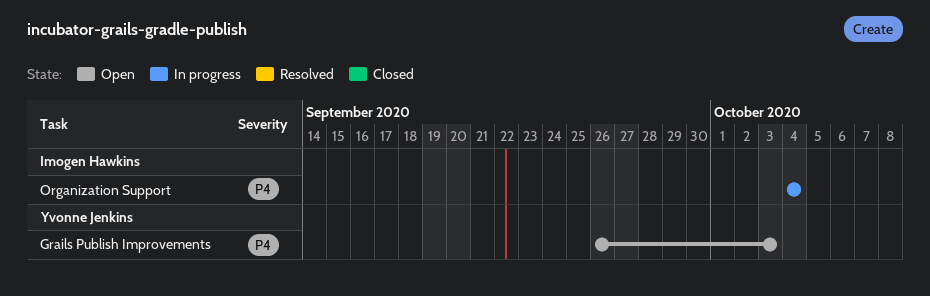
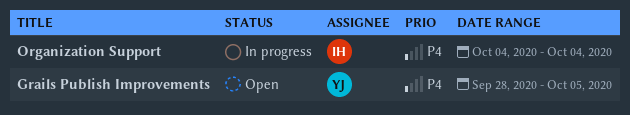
Grails Publish Improvements, start: Sep 26 -> Sep 28
Grails Publish Improvements, due: Oct 3 -> Oct 5

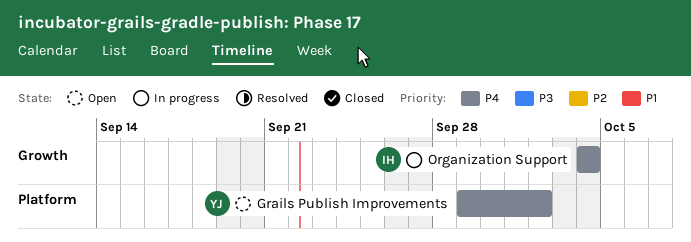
Grails Publish Improvements, start: Sep 28 -> Sep 29
Grails Publish Improvements, due: Oct 5 -> Oct 2

